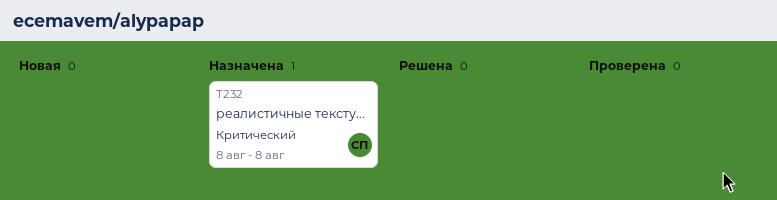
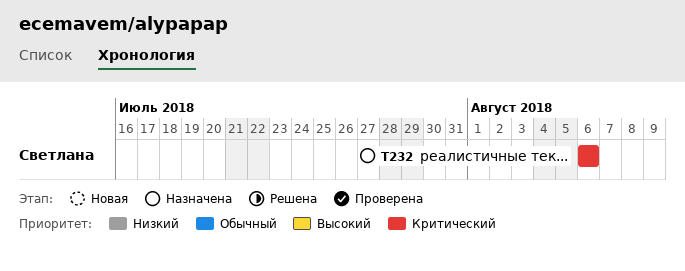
T232, start: Aug 8 -> Aug 6
T232, due: Aug 8 -> Aug 6

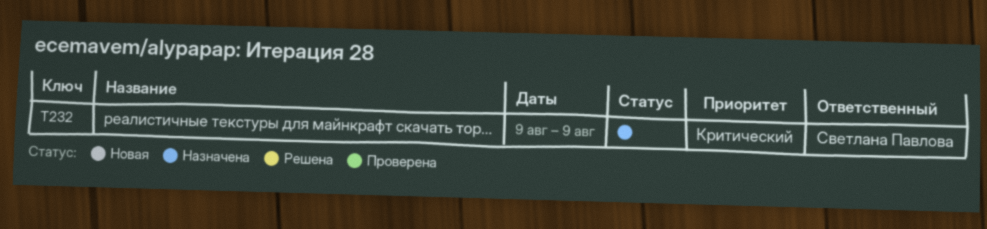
T232, start: Aug 6 -> Aug 9
T232, due: Aug 6 -> Aug 9

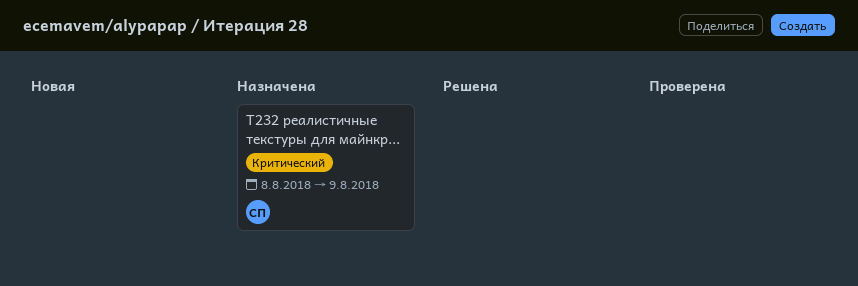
T232, start: Aug 9 -> Aug 8

